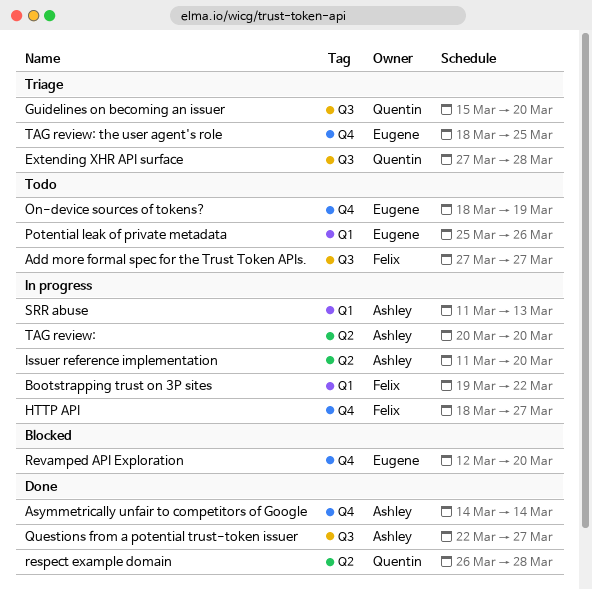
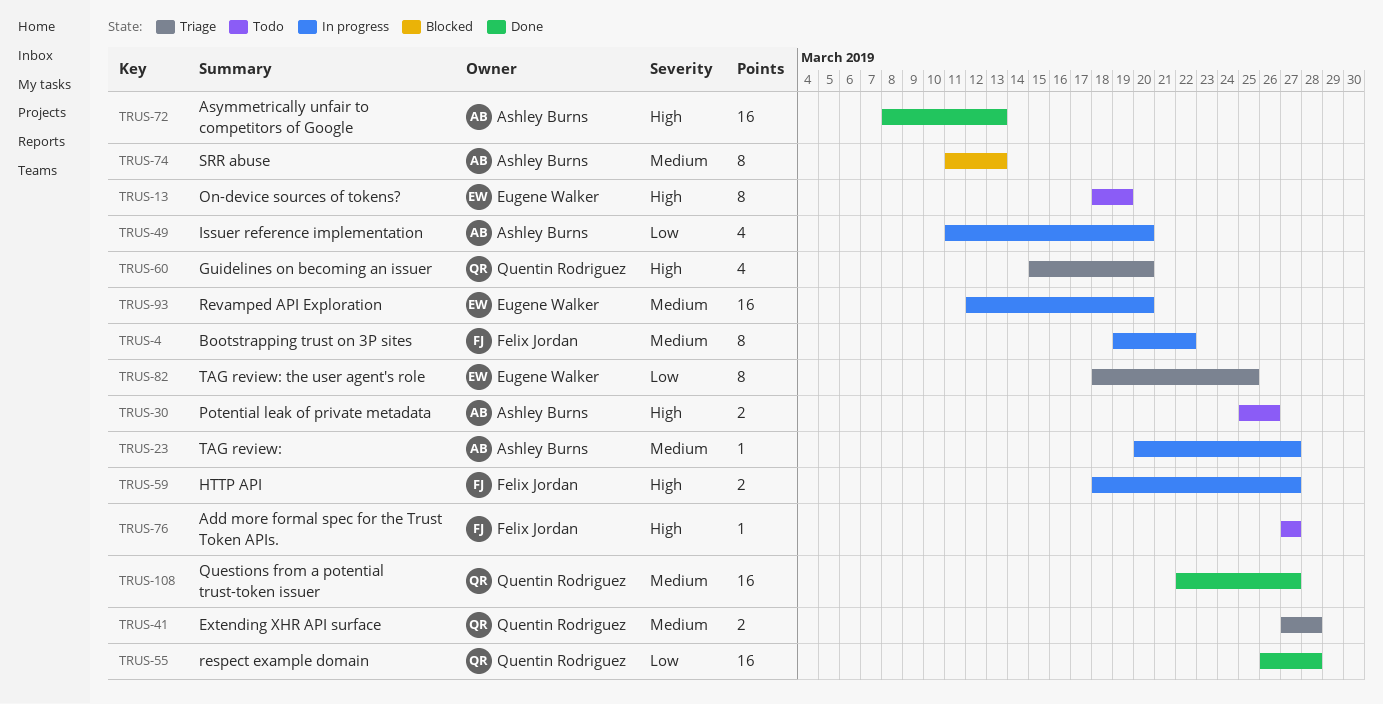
Asymmetrically unfair to competitors of Google, start: Mar 14 -> Mar 8
Asymmetrically unfair to competitors of Google, due: Mar 14 -> Mar 13
Potential leak of private metadata, owner: Eugene Walker -> Ashley Burns
Questions from a potential trust-token issuer, owner: Ashley Burns -> Quentin Rodriguez
Revamped API Exploration, status: Blocked -> In progress
SRR abuse, status: In progress -> Blocked
TAG review:, due: Mar 20 -> Mar 27

